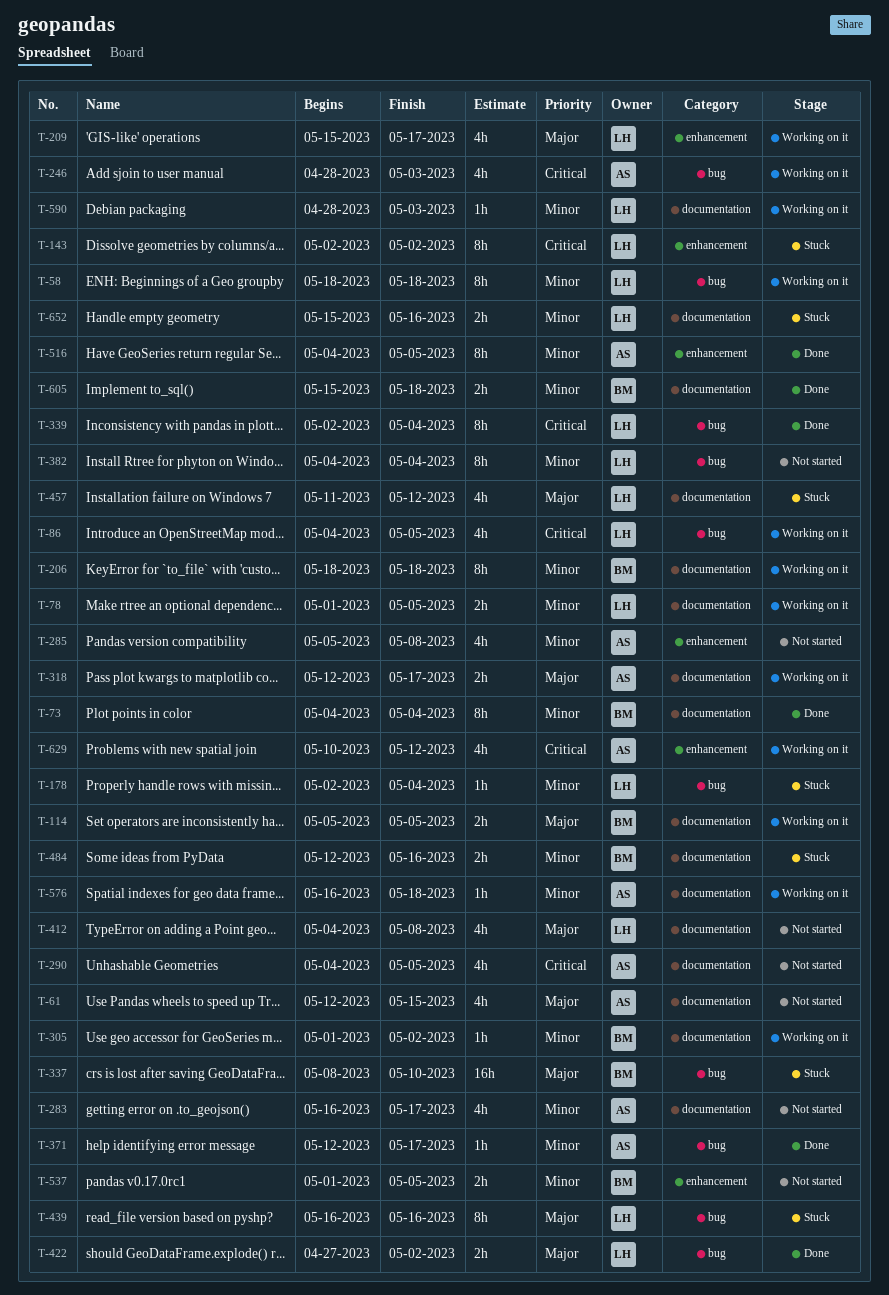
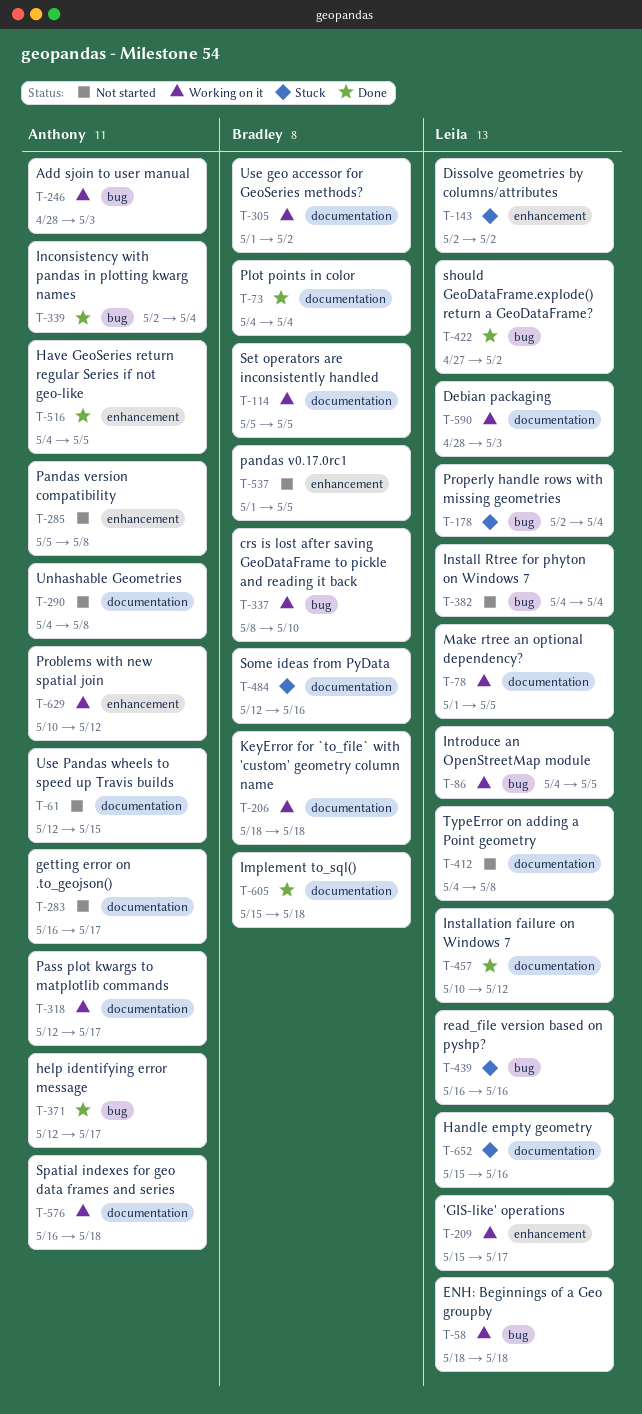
T-290, due: May 5 -> May 8
T-337, status: Stuck -> Working on it
T-339, owner: Leila -> Anthony
T-457, status: Stuck -> Done
T-457, start: May 11 -> May 10

